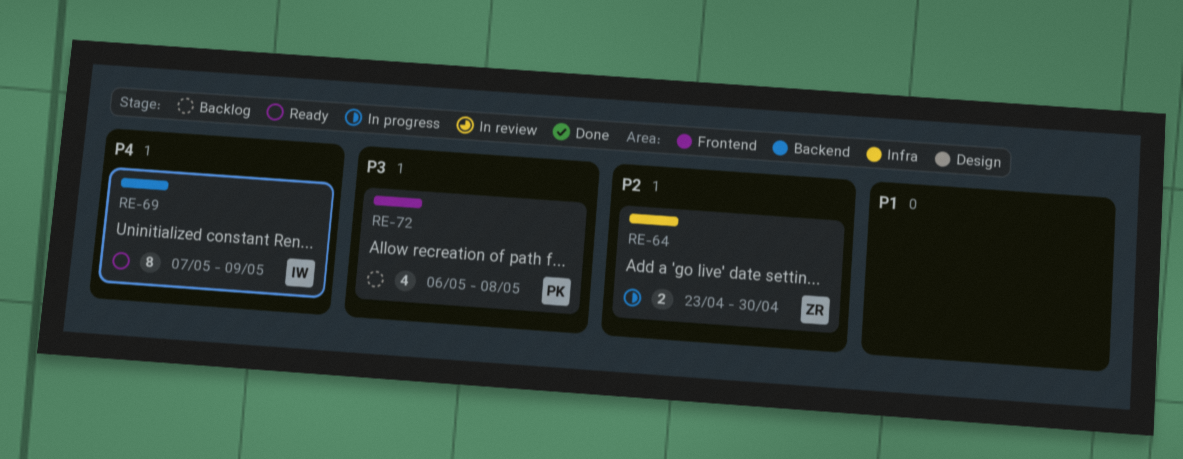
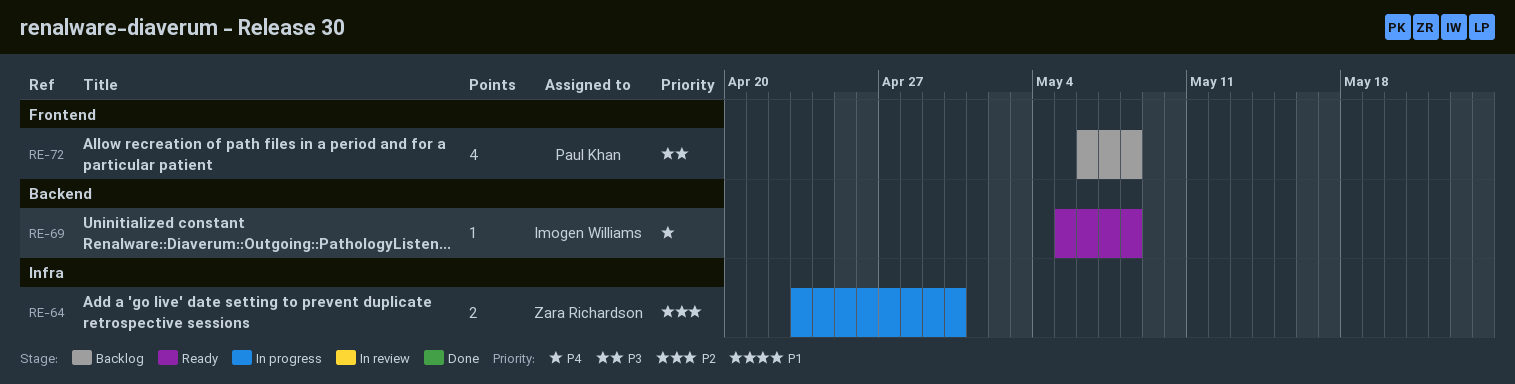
RE-69, estimate: 8 -> 1
RE-69, start: May 7 -> May 5
RE-69, due: May 9 -> May 8

